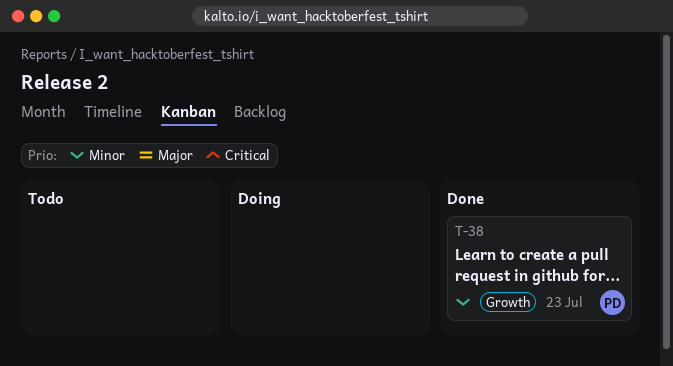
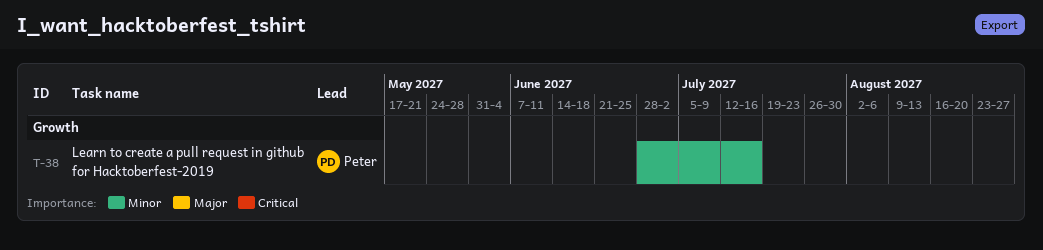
T-38, due: Jul 23 -> Jul 16

